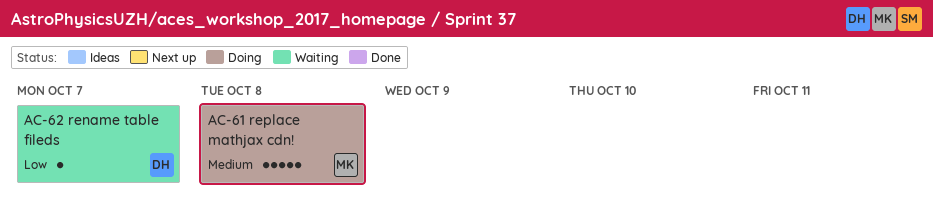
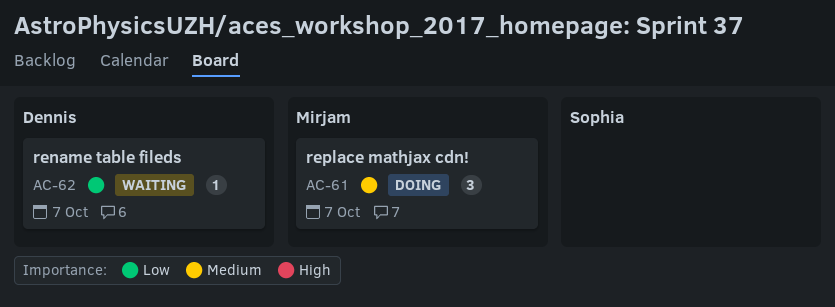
AC-61, estimate: 5 -> 3
AC-61, due: Oct 8 -> Oct 7

